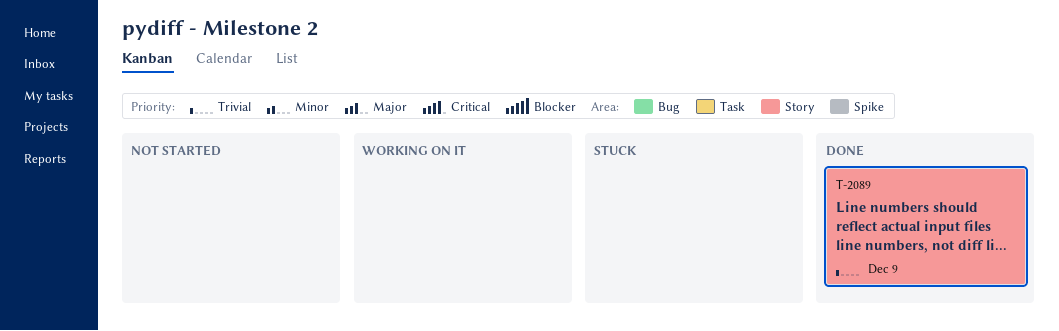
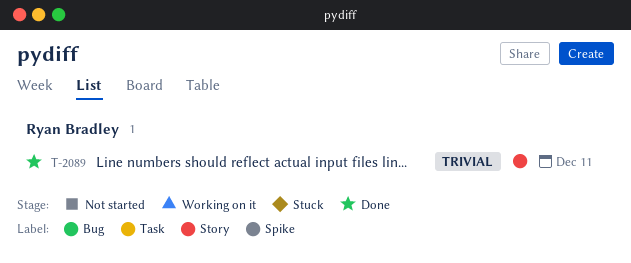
T-2089, due: Dec 9 -> Dec 11

